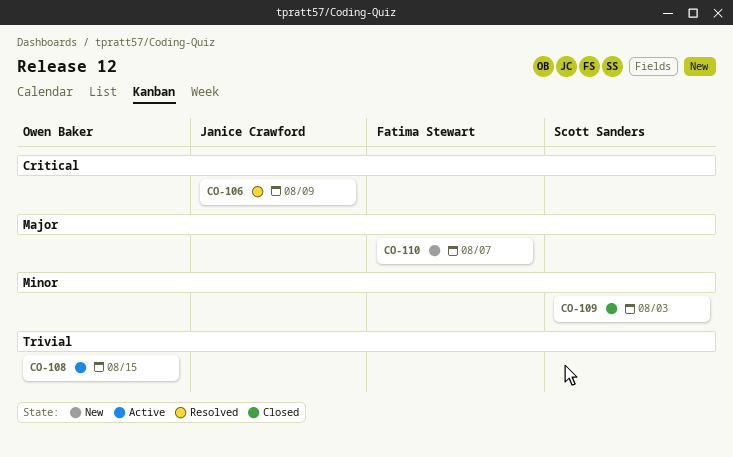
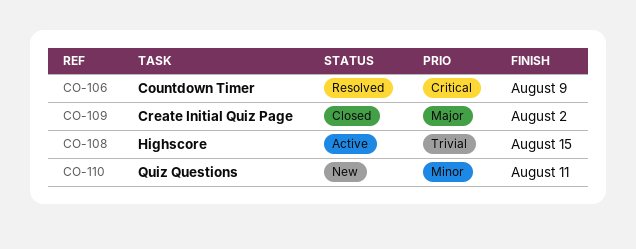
CO-109, priority: Minor -> Major
CO-109, due: Aug 3 -> Aug 2
CO-110, priority: Major -> Minor
CO-110, due: Aug 7 -> Aug 11

